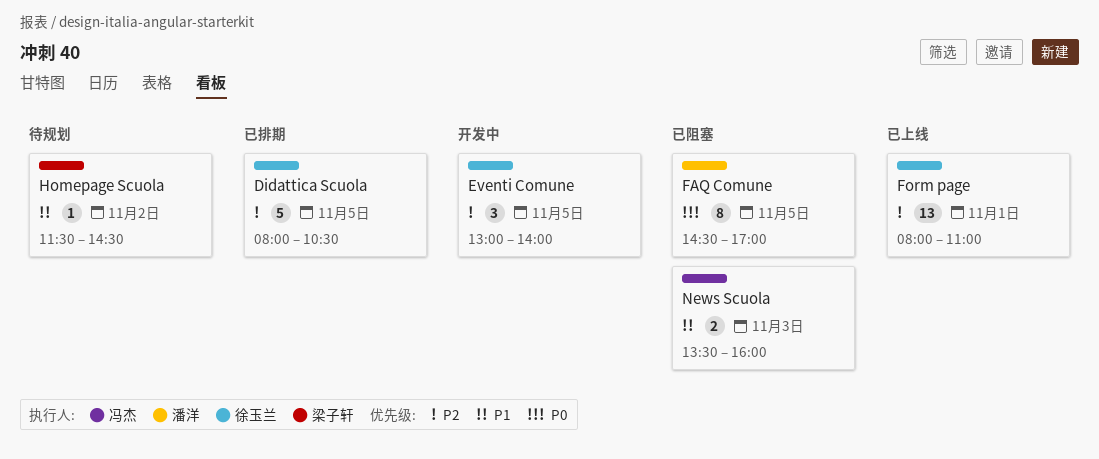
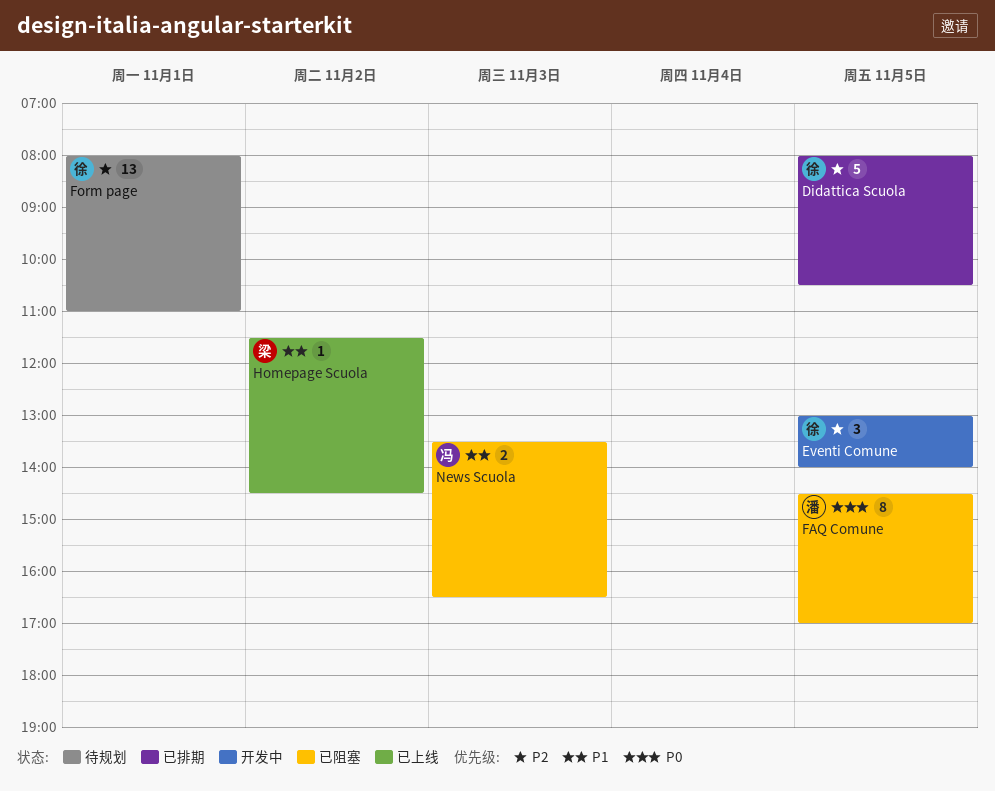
Form page, status: 已上线 -> 待规划
Homepage Scuola, status: 待规划 -> 已上线
News Scuola, ends: 16:00 -> 16:30

